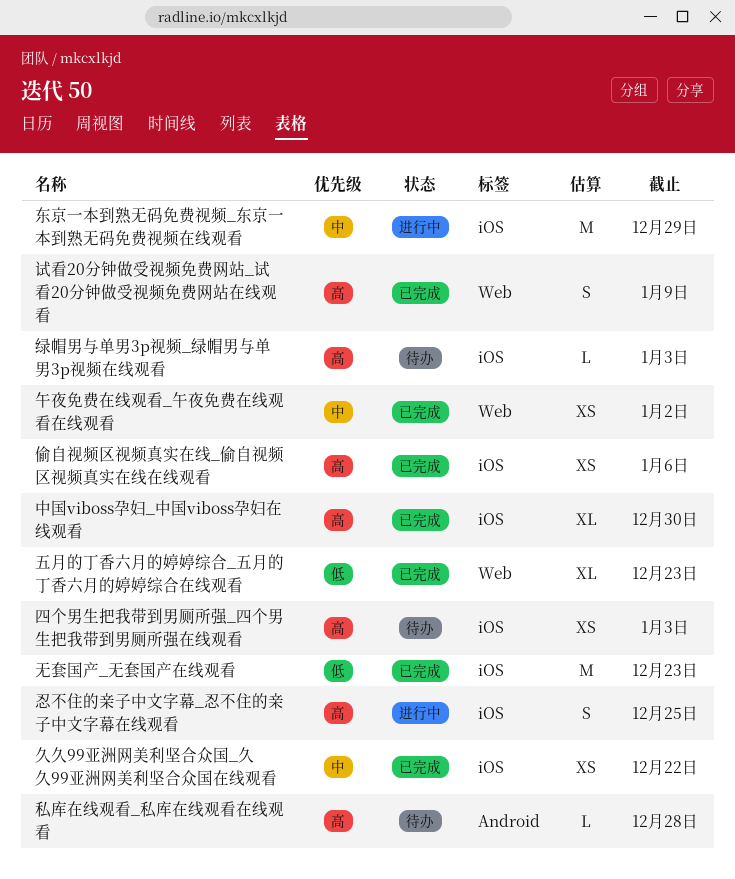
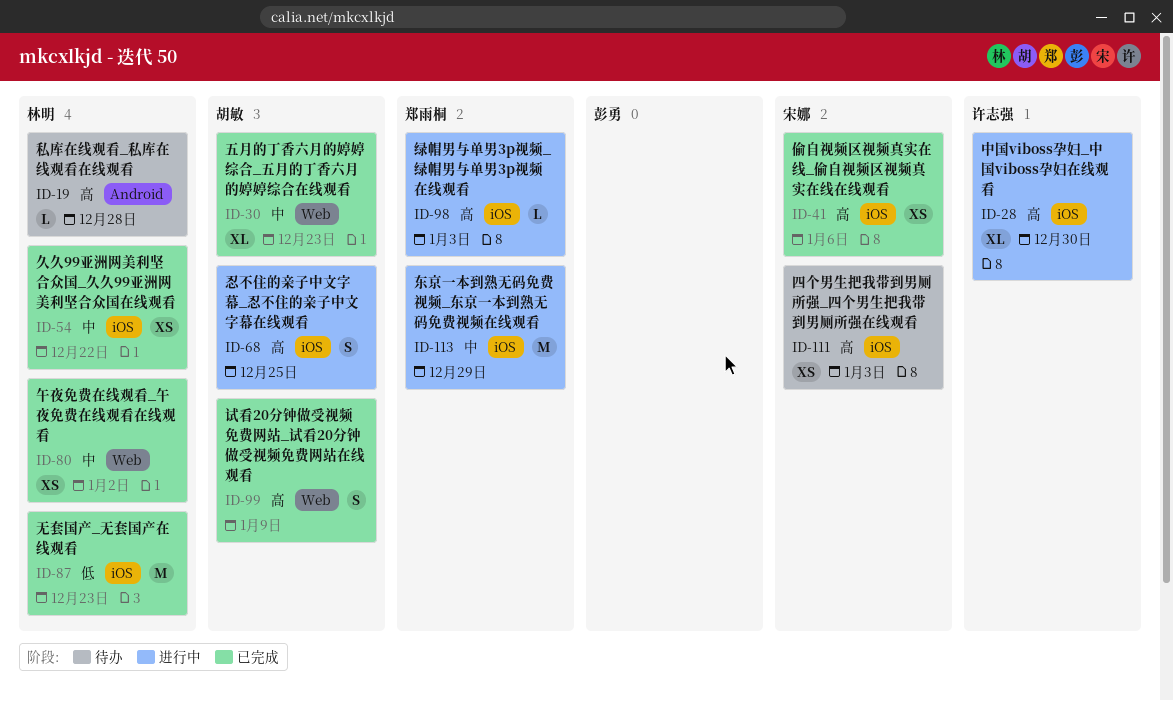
中国viboss孕妇_中国viboss孕妇在线观看, status: 已完成 -> 进行中
五月的丁香六月的婷婷综合_五月的丁香六月的婷婷综合在线观看, priority: 低 -> 中
绿帽男与单男3p视频_绿帽男与单男3p视频在线观看, status: 待办 -> 进行中

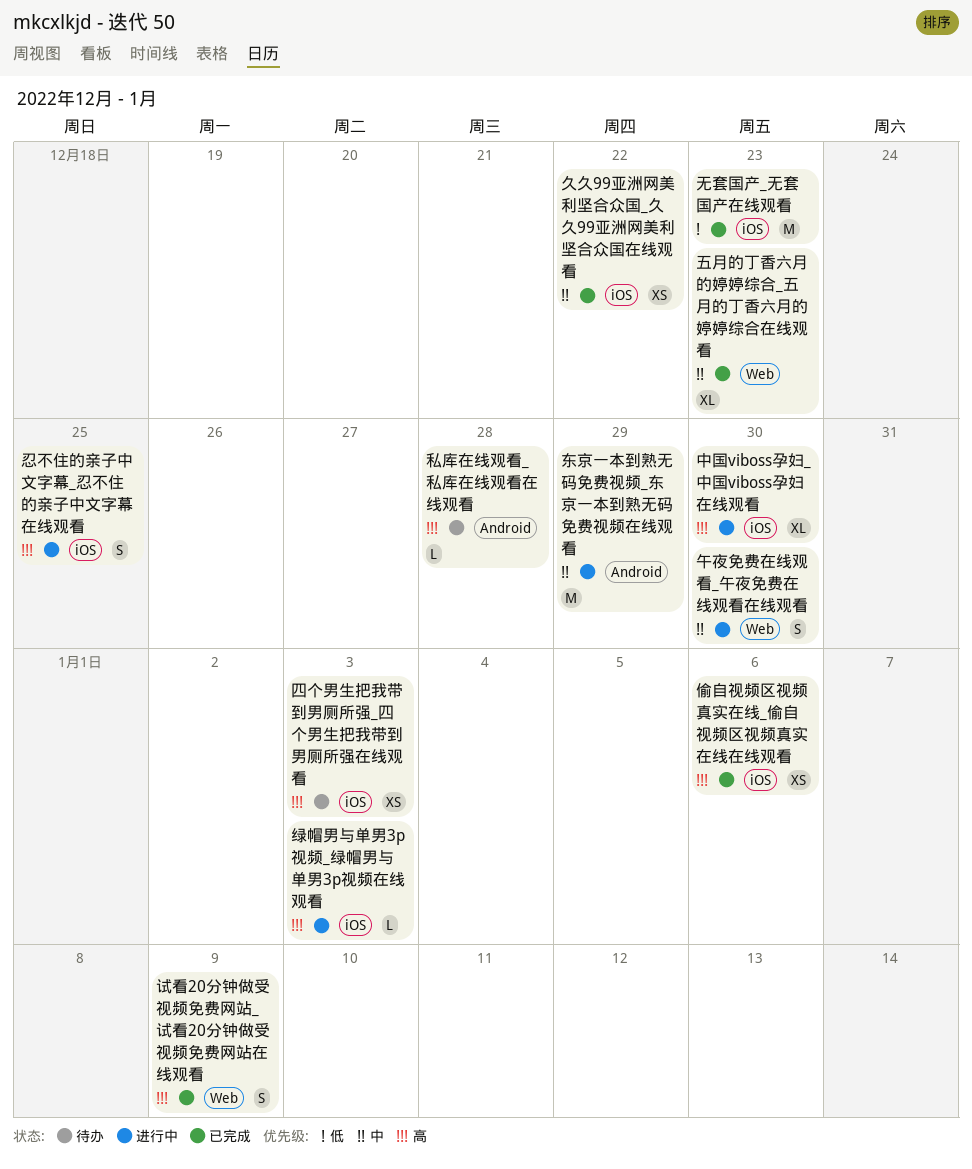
东京一本到熟无码免费视频_东京一本到熟无码免费视频在线观看, label: iOS -> Android
午夜免费在线观看_午夜免费在线观看在线观看, status: 已完成 -> 进行中
午夜免费在线观看_午夜免费在线观看在线观看, estimate: XS -> S
午夜免费在线观看_午夜免费在线观看在线观看, due: Jan 2 -> Dec 30

